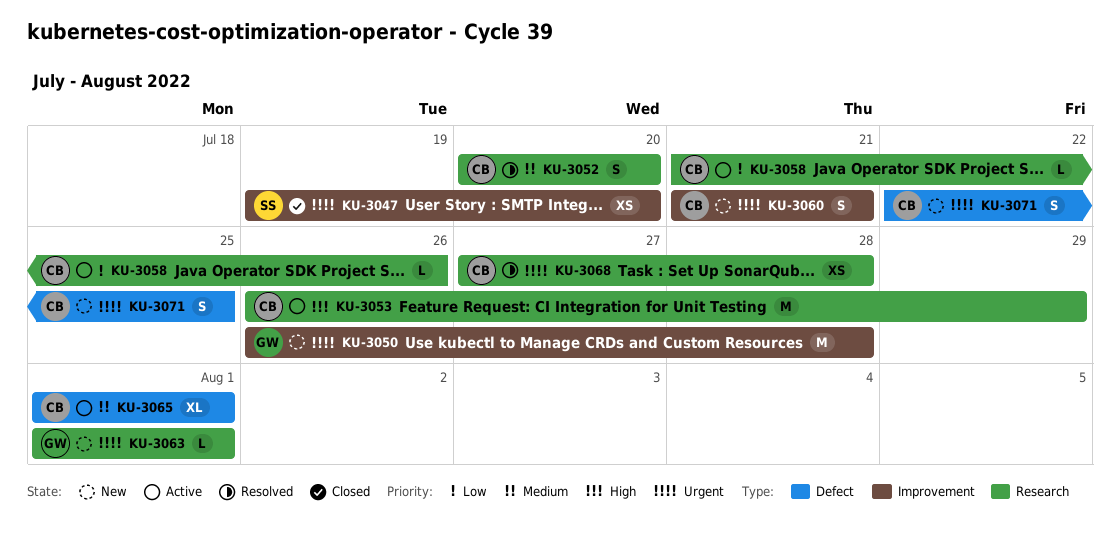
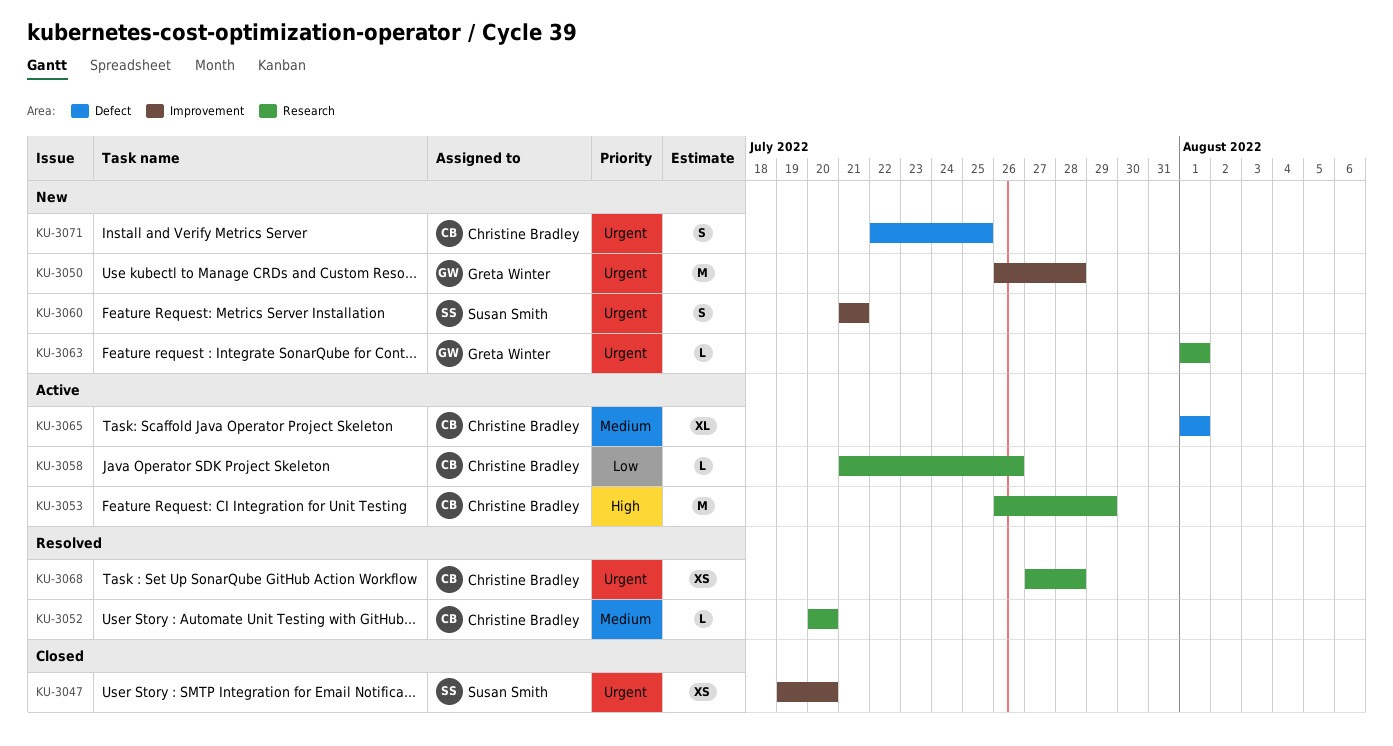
KU-3052, estimate: S -> L
KU-3060, owner: Christine Bradley -> Susan Smith

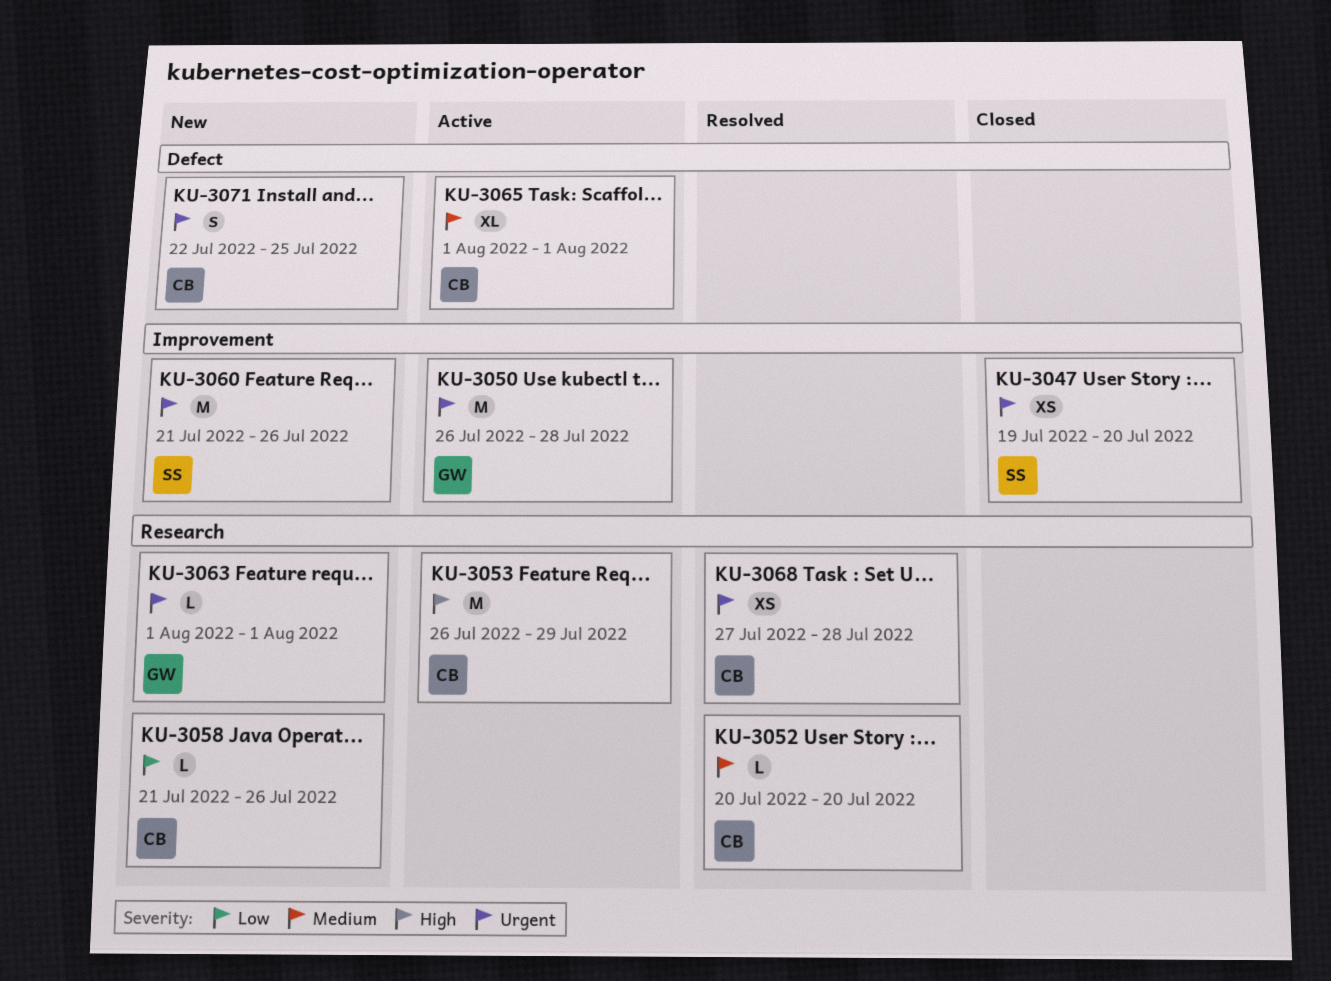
KU-3050, status: New -> Active
KU-3058, status: Active -> New
KU-3060, estimate: S -> M
KU-3060, due: Jul 21 -> Jul 26

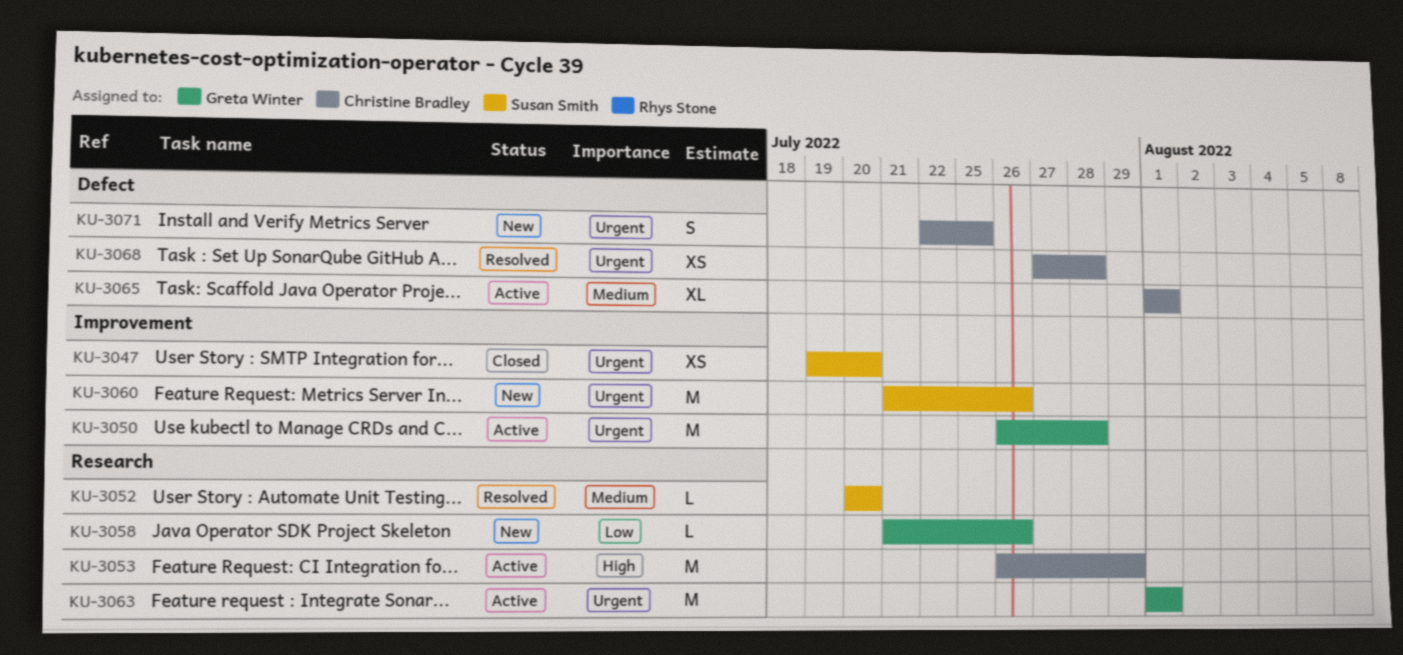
KU-3052, owner: Christine Bradley -> Susan Smith
KU-3058, owner: Christine Bradley -> Greta Winter
KU-3063, status: New -> Active
KU-3063, estimate: L -> M
KU-3068, label: Research -> Defect

